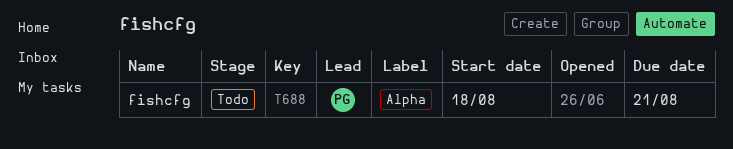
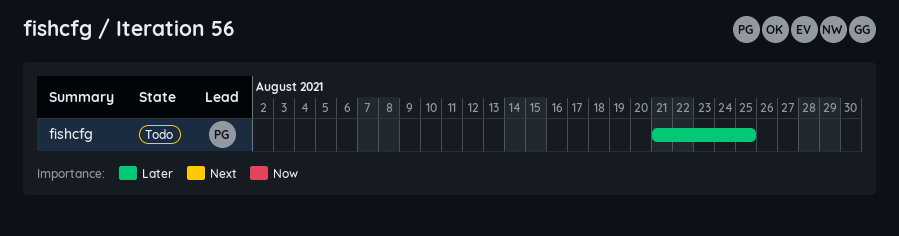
fishcfg, start: Aug 18 -> Aug 21
fishcfg, due: Aug 21 -> Aug 25

